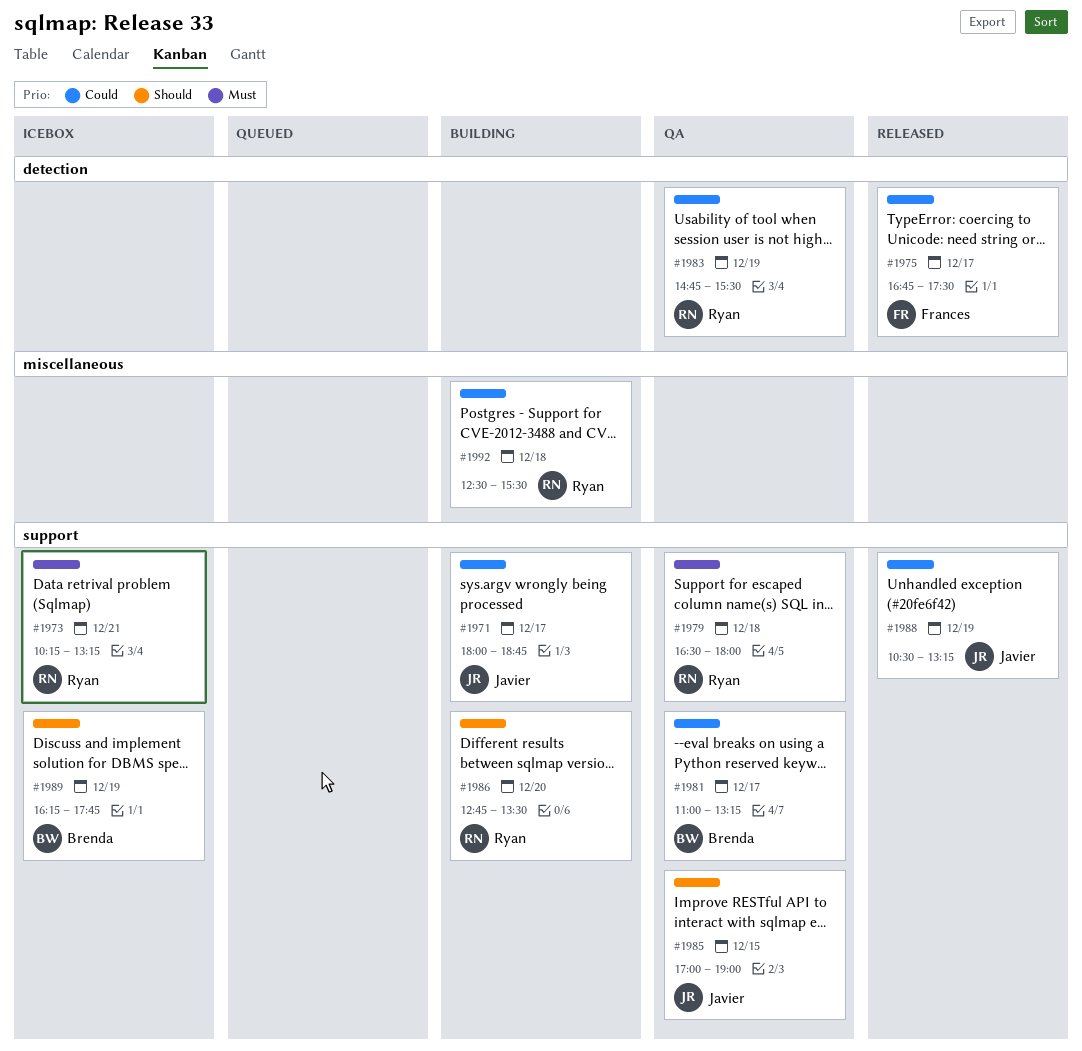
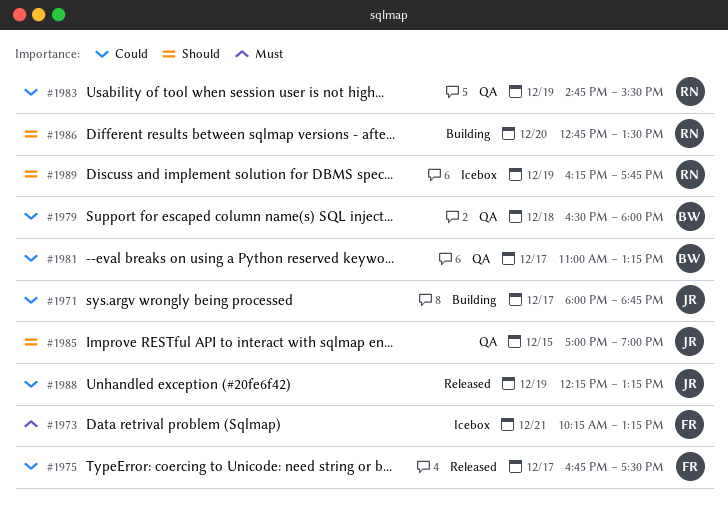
#1973, owner: Ryan -> Frances
#1979, owner: Ryan -> Brenda
#1979, priority: Must -> Could
#1988, begins: 10:30 -> 12:15
#1989, owner: Brenda -> Ryan
#1992: present -> none

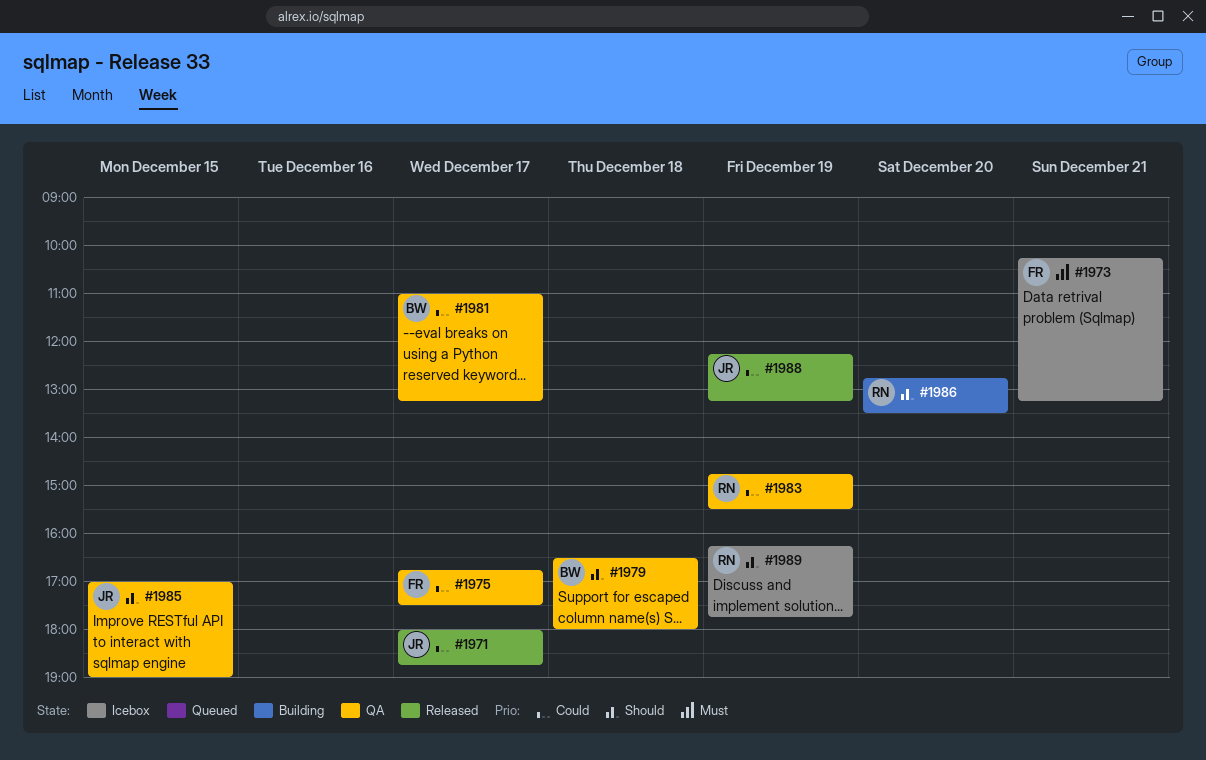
#1971, status: Building -> Released
#1975, status: Released -> QA
#1979, priority: Could -> Should

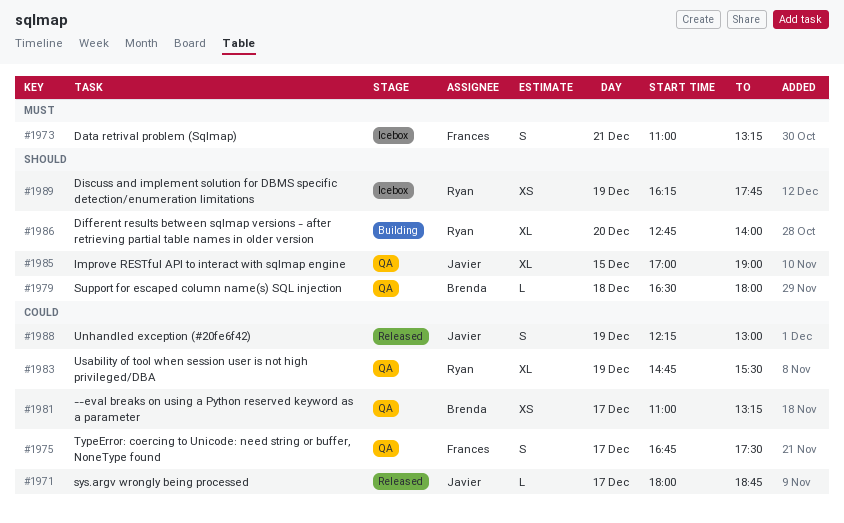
#1973, begins: 10:15 -> 11:00
#1986, ends: 13:30 -> 14:00
#1988, ends: 13:15 -> 13:00

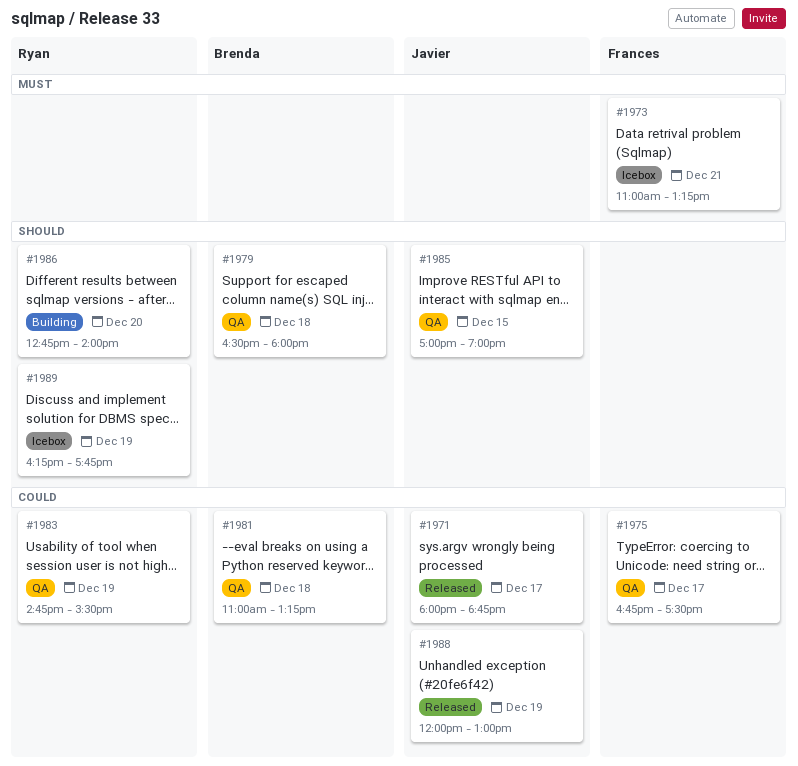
#1981, day: Dec 17 -> Dec 18
#1988, begins: 12:15 -> 12:00

